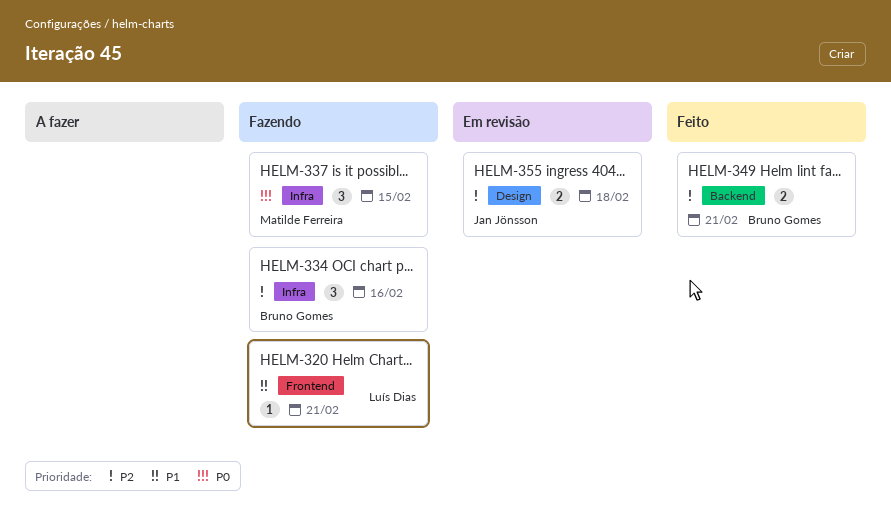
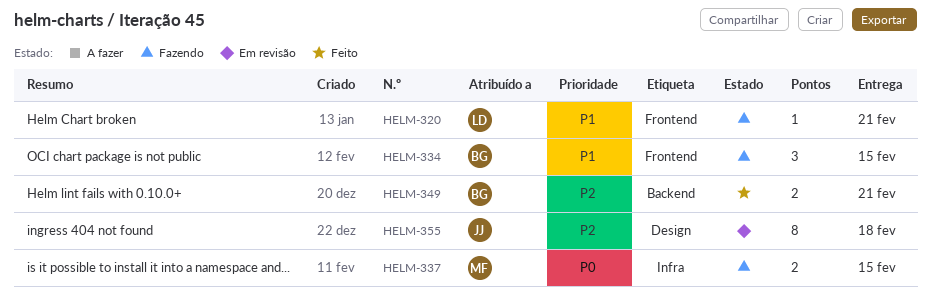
HELM-334, priority: P2 -> P1
HELM-334, label: Infra -> Frontend
HELM-334, due: Feb 16 -> Feb 15
HELM-337, estimate: 3 -> 2
HELM-355, estimate: 2 -> 8

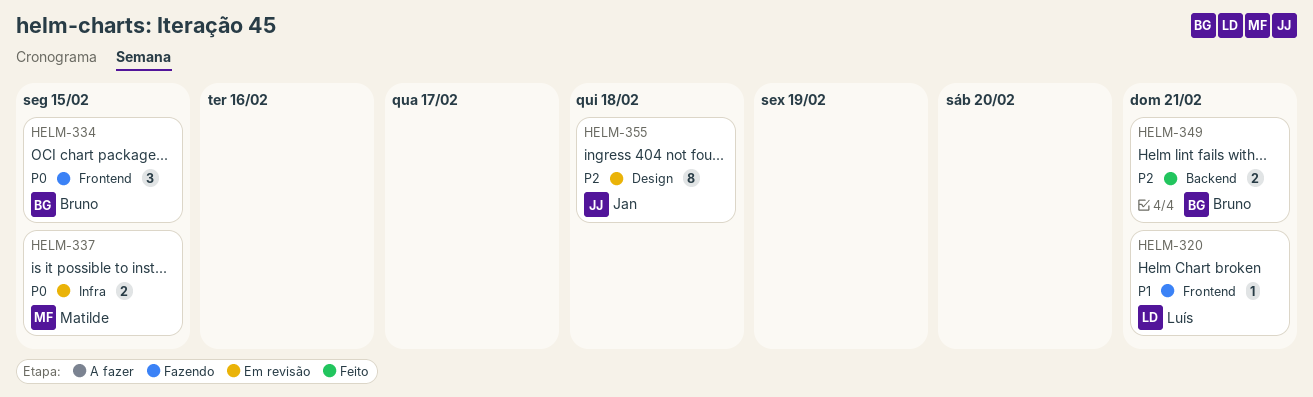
HELM-334, priority: P1 -> P0
HELM-337, status: Fazendo -> Em revisão

